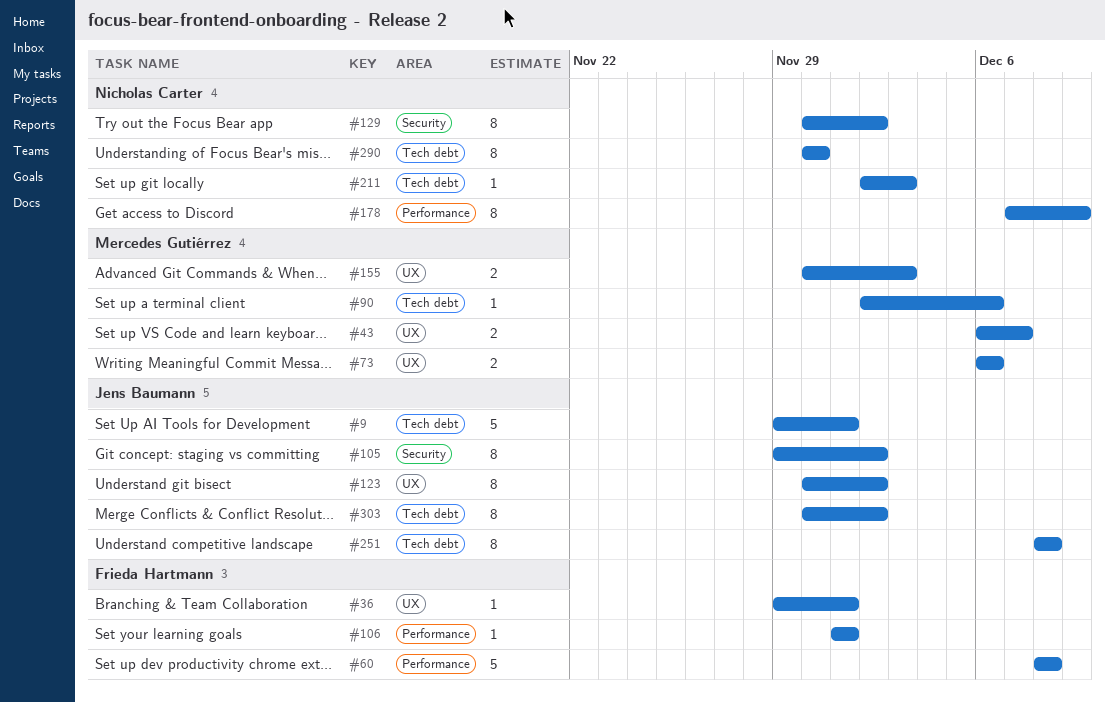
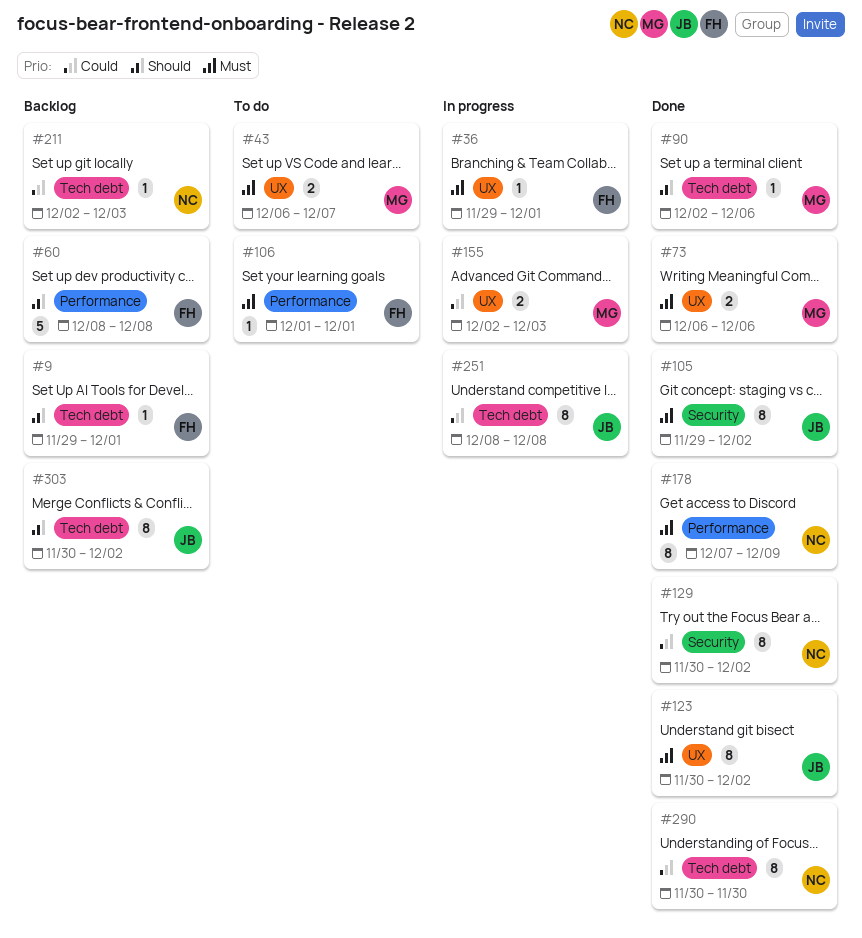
#9, owner: Jens Baumann -> Frieda Hartmann
#9, estimate: 5 -> 1
#155, start: Nov 30 -> Dec 2

